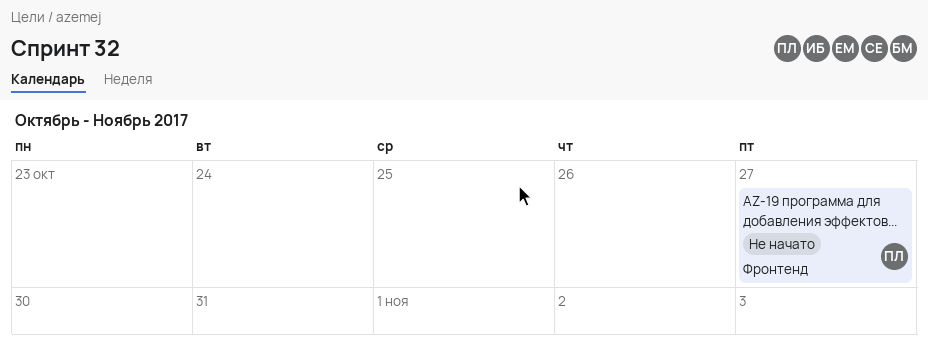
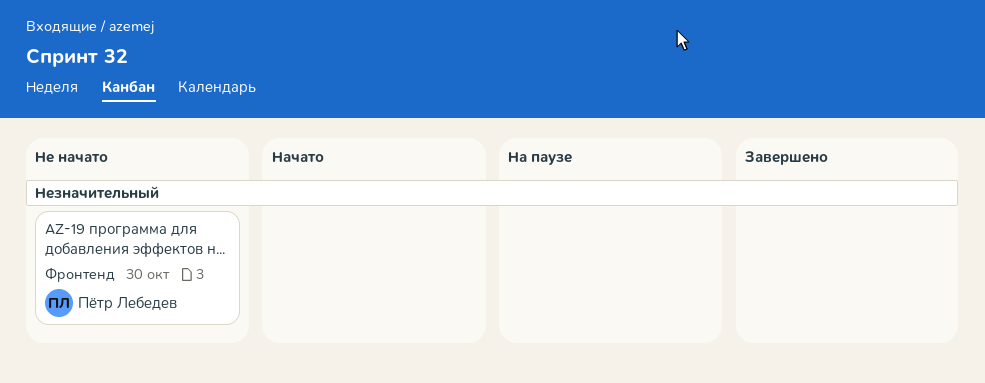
AZ-19, due: Oct 27 -> Oct 30

